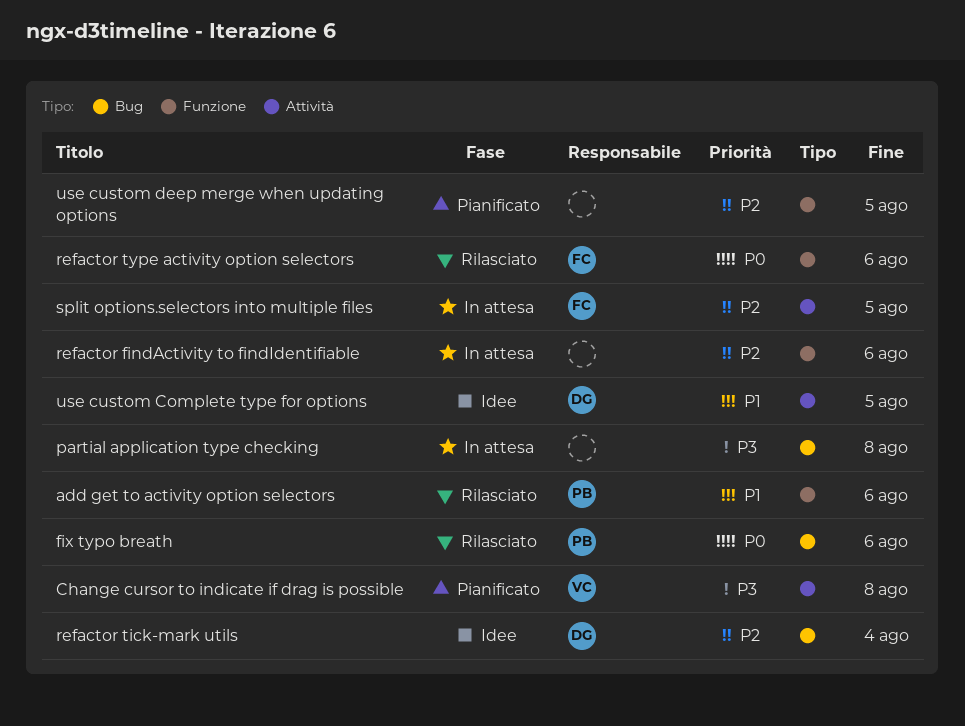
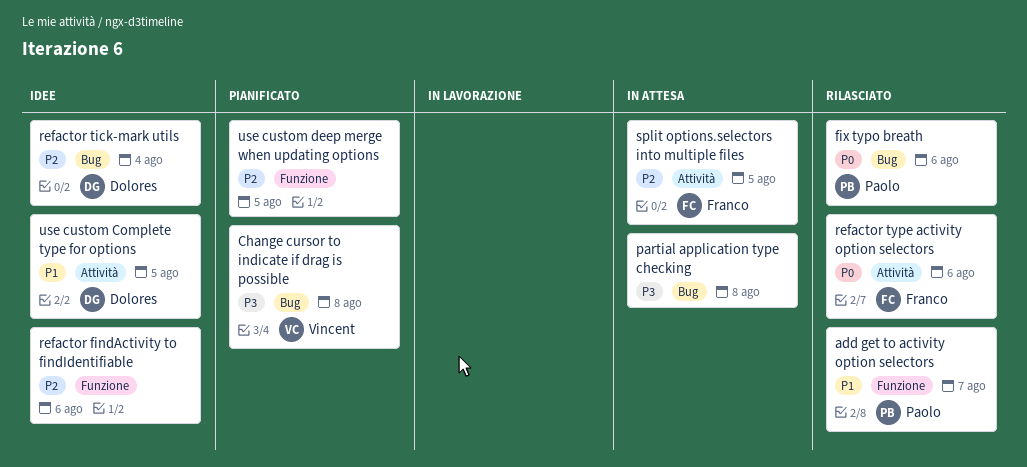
add get to activity option selectors, due: Aug 6 -> Aug 7
Change cursor to indicate if drag is possible, label: Attività -> Bug
refactor findActivity to findIdentifiable, status: In attesa -> Idee
refactor type activity option selectors, label: Funzione -> Attività

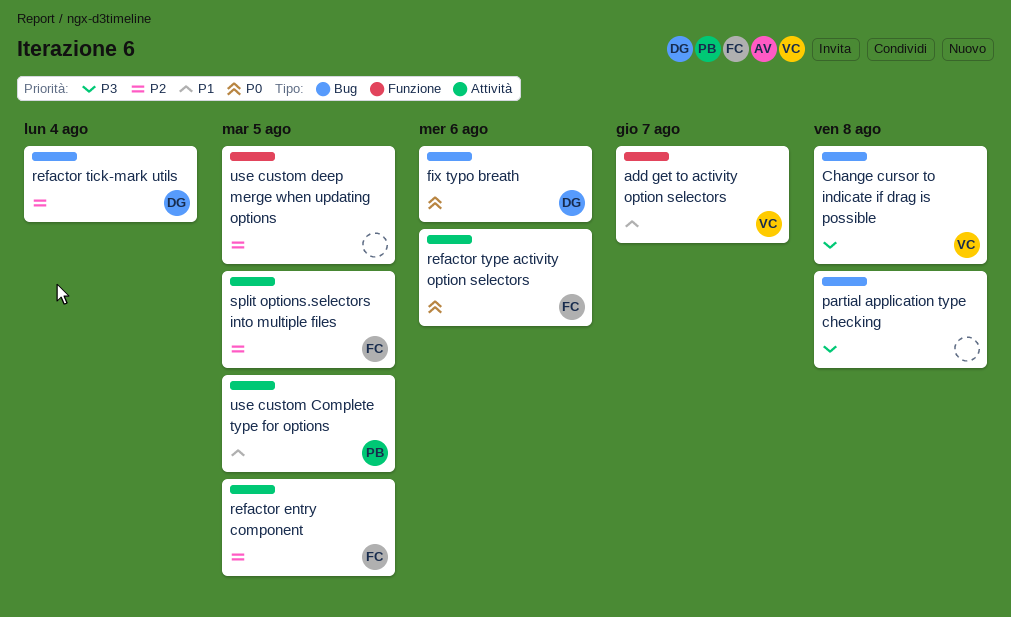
add get to activity option selectors, owner: Paolo -> Vincent
fix typo breath, owner: Paolo -> Dolores
refactor entry component: none -> present
refactor findActivity to findIdentifiable: present -> none
use custom Complete type for options, owner: Dolores -> Paolo

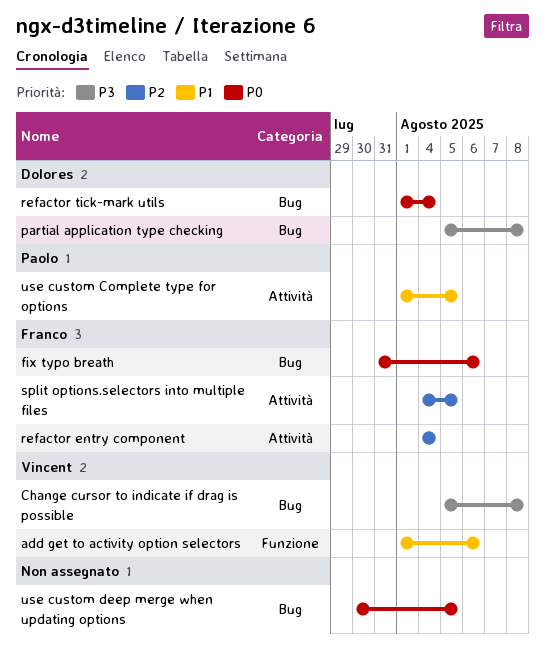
add get to activity option selectors, due: Aug 7 -> Aug 6
fix typo breath, owner: Dolores -> Franco
partial application type checking, owner: none -> Dolores
refactor entry component, due: Aug 5 -> Aug 4
refactor tick-mark utils, priority: P2 -> P0
refactor type activity option selectors: present -> none
use custom deep merge when updating options, priority: P2 -> P0
use custom deep merge when updating options, label: Funzione -> Bug

